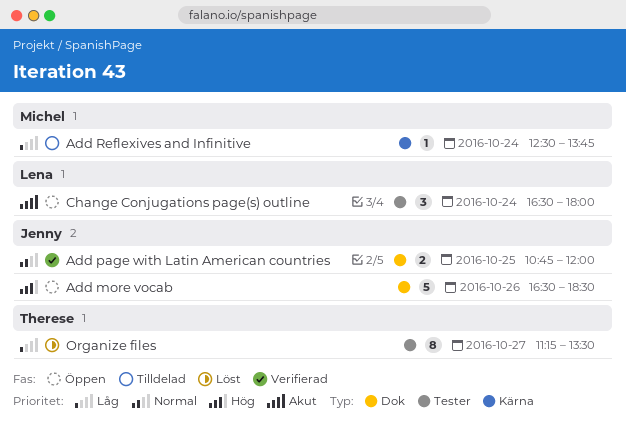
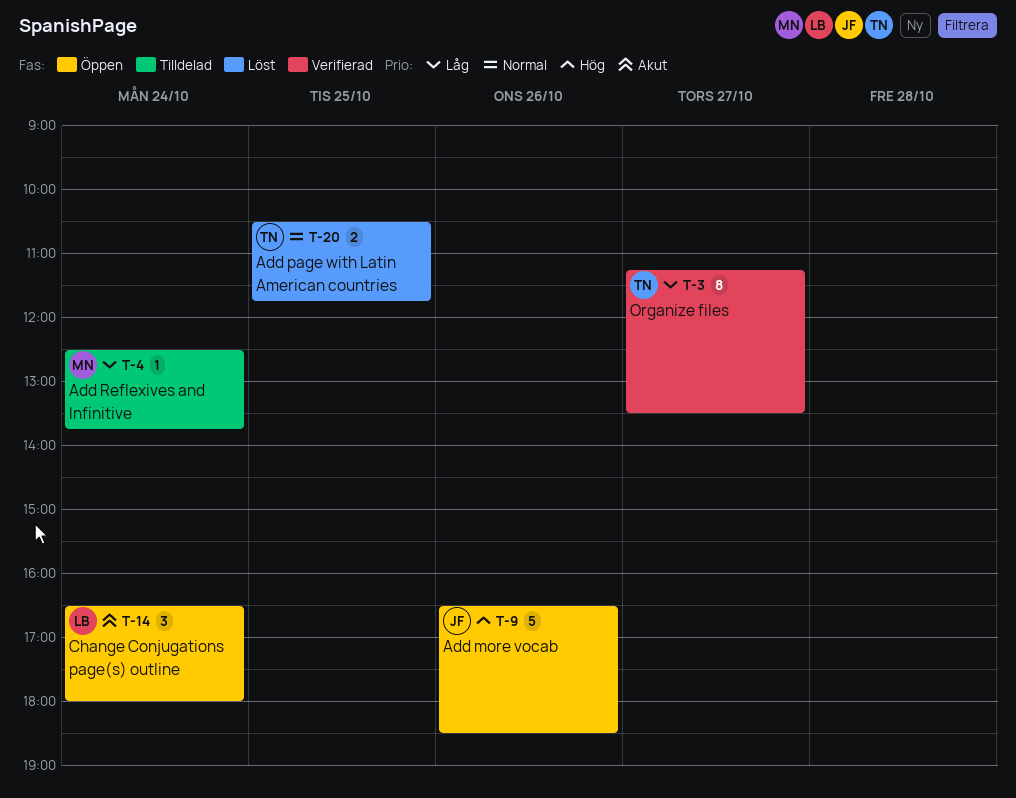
Add page with Latin American countries, status: Verifierad -> Löst
Add page with Latin American countries, owner: Jenny -> Therese
Add page with Latin American countries, begins: 10:45 -> 10:30
Add page with Latin American countries, ends: 12:00 -> 11:45
Organize files, status: Löst -> Verifierad

